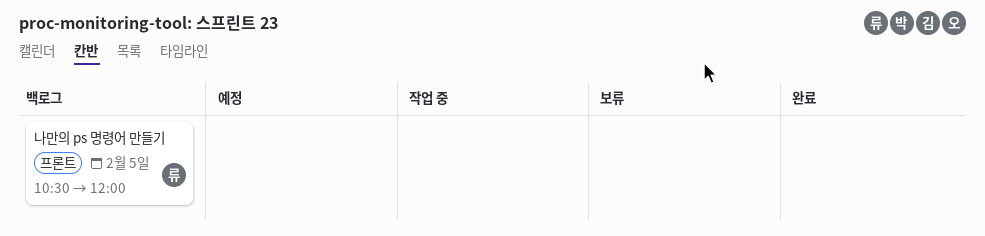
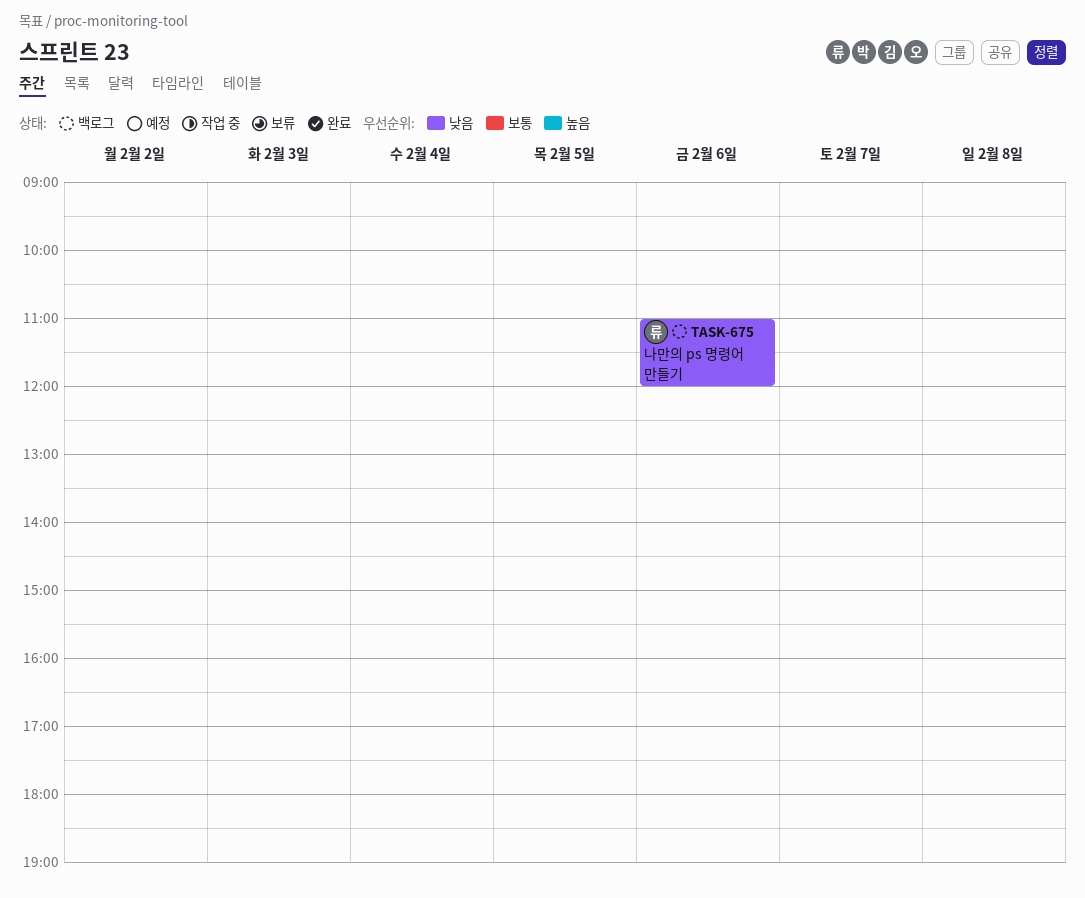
나만의 ps 명령어 만들기, day: Feb 5 -> Feb 6
나만의 ps 명령어 만들기, begins: 10:30 -> 11:00

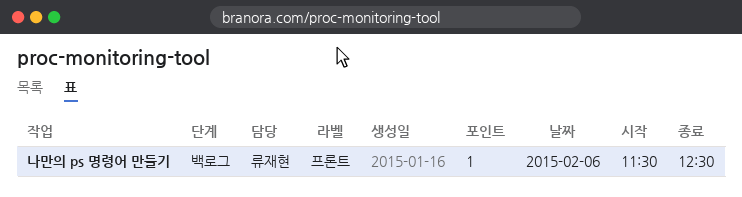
나만의 ps 명령어 만들기, begins: 11:00 -> 11:30
나만의 ps 명령어 만들기, ends: 12:00 -> 12:30

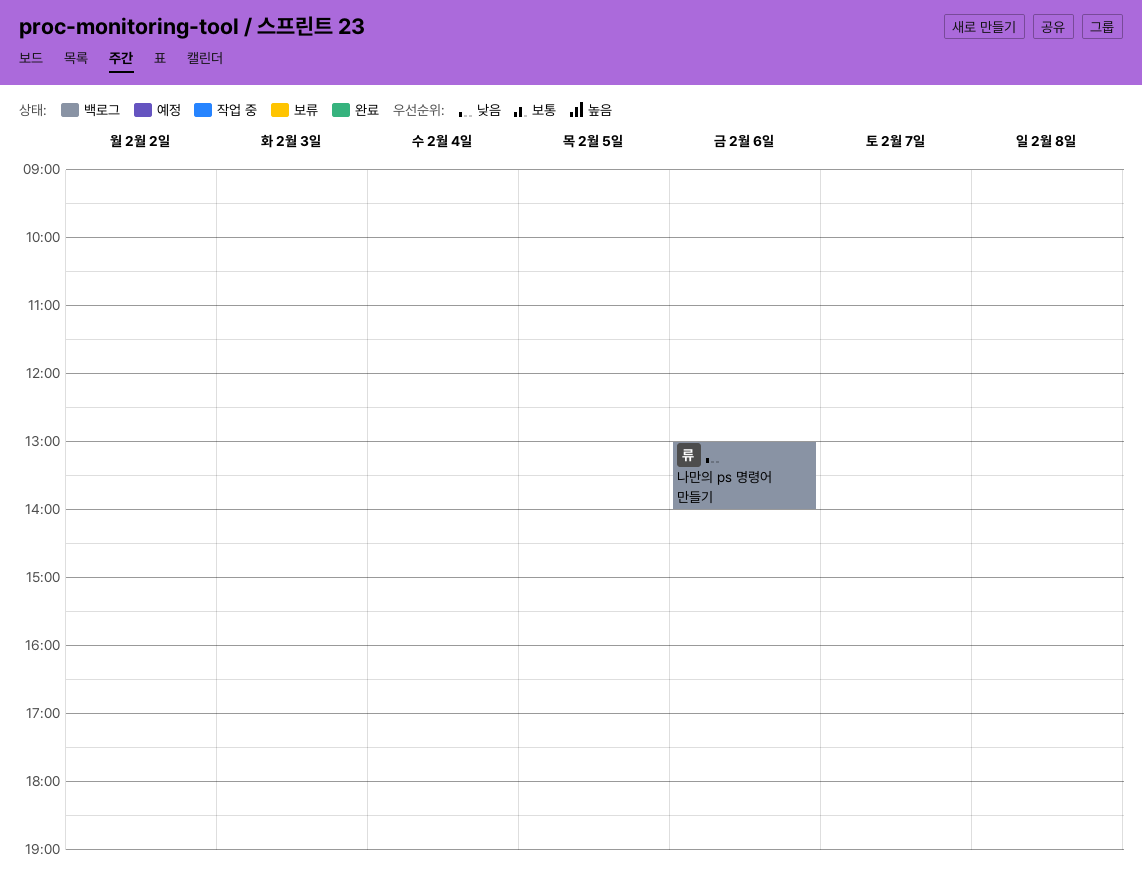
나만의 ps 명령어 만들기, begins: 11:30 -> 13:00
나만의 ps 명령어 만들기, ends: 12:30 -> 14:00

